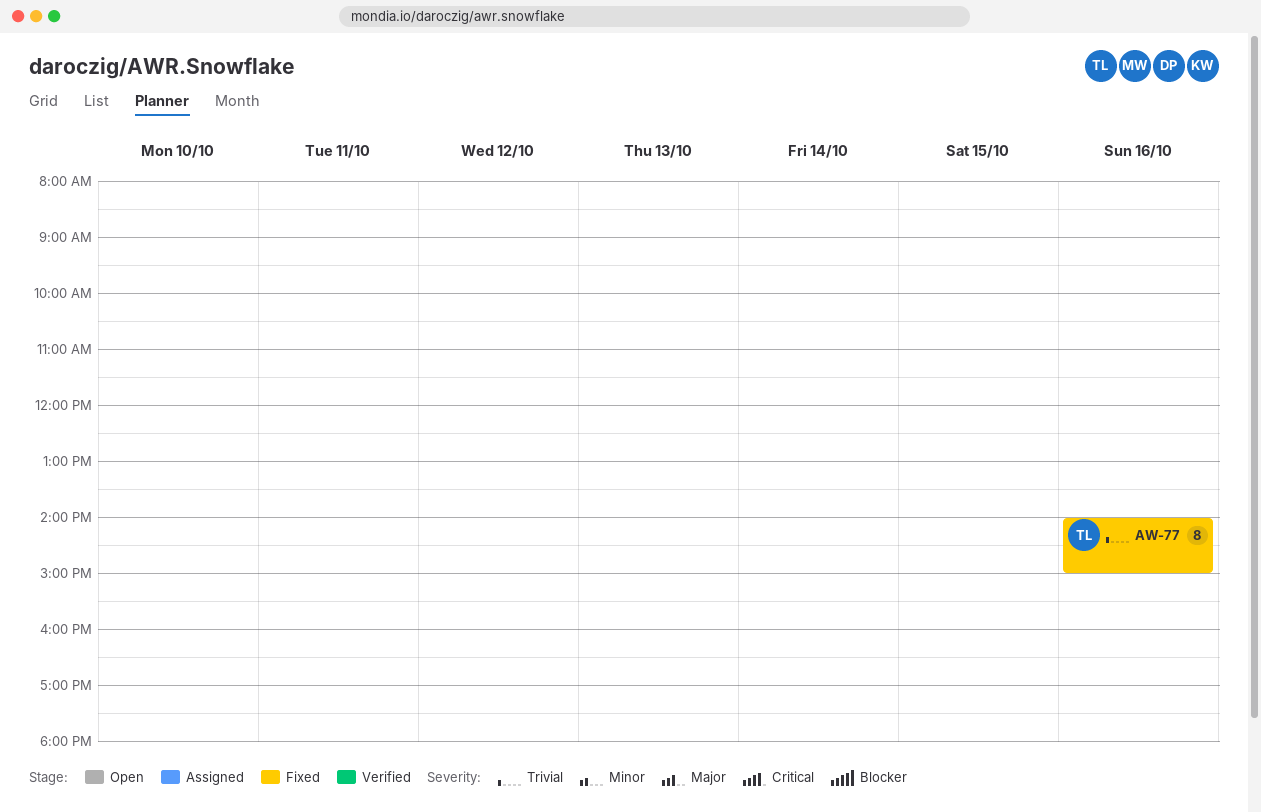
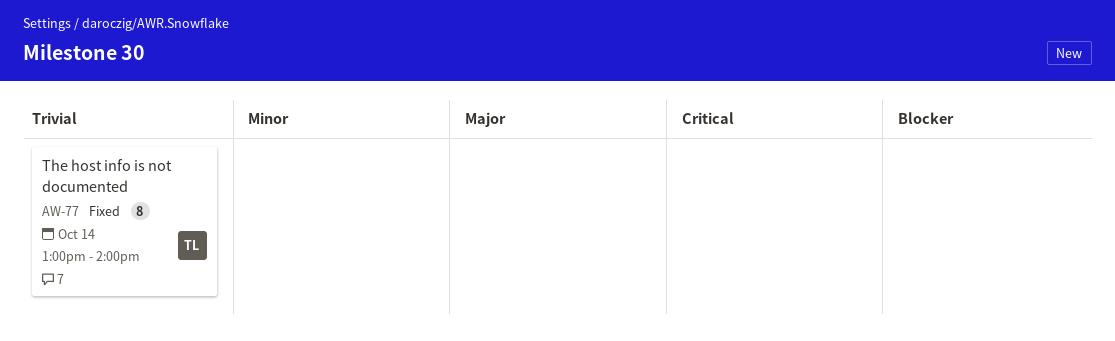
AW-77, day: Oct 16 -> Oct 14
AW-77, begins: 14:00 -> 13:00
AW-77, ends: 15:00 -> 14:00

